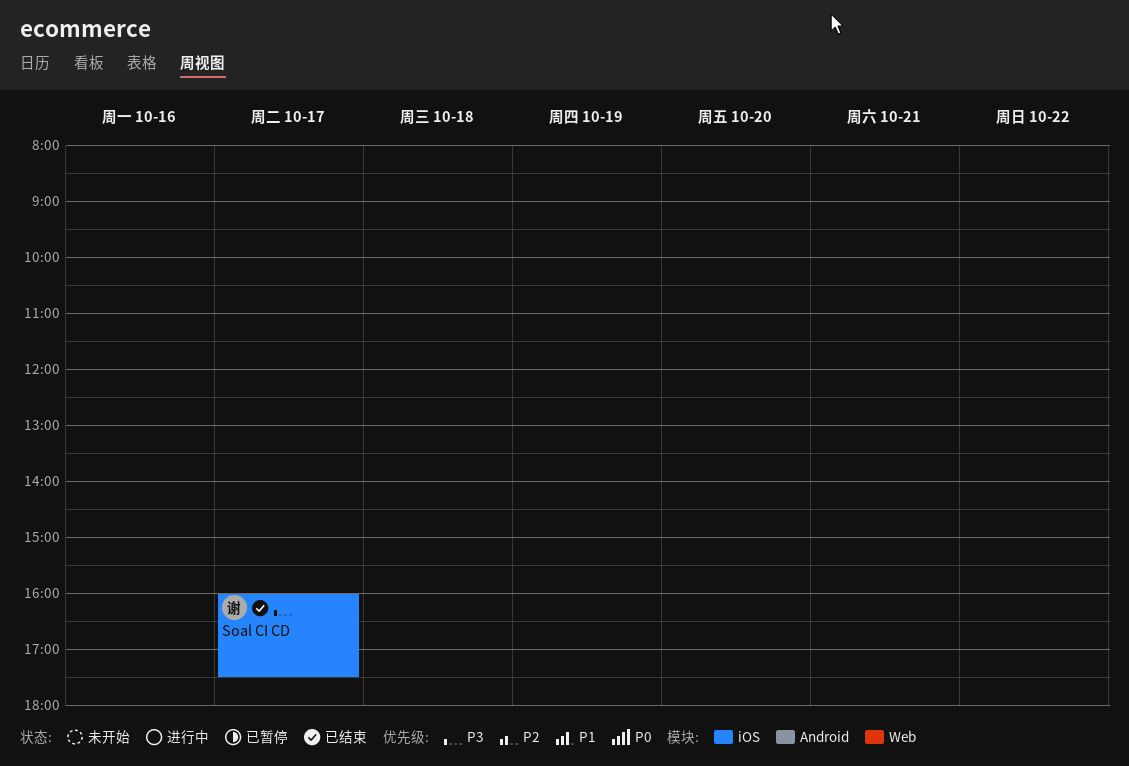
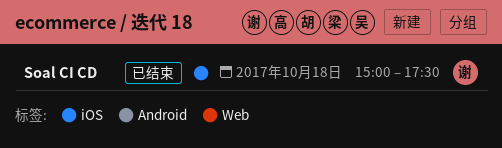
Soal CI CD, day: Oct 17 -> Oct 18
Soal CI CD, begins: 16:00 -> 15:00

